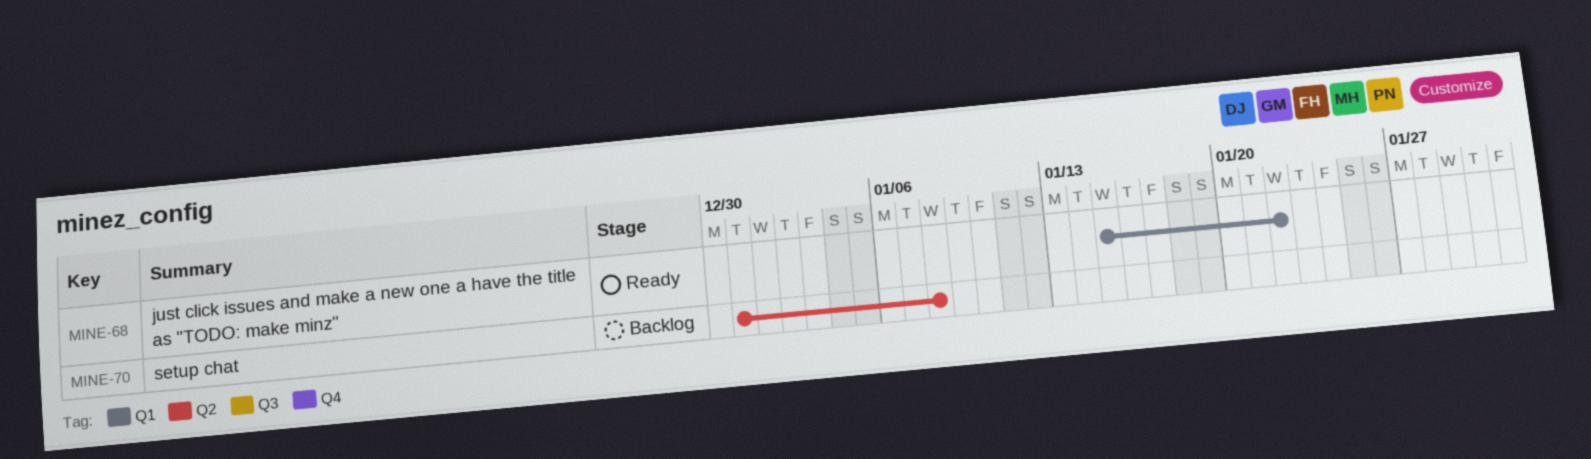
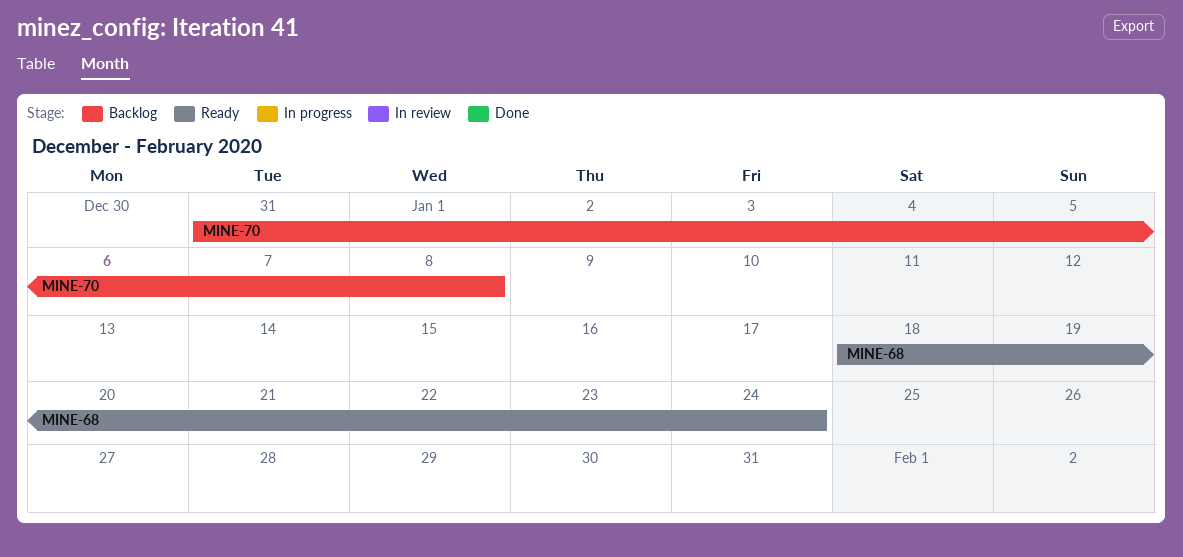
MINE-68, start: Jan 15 -> Jan 18
MINE-68, due: Jan 22 -> Jan 24

